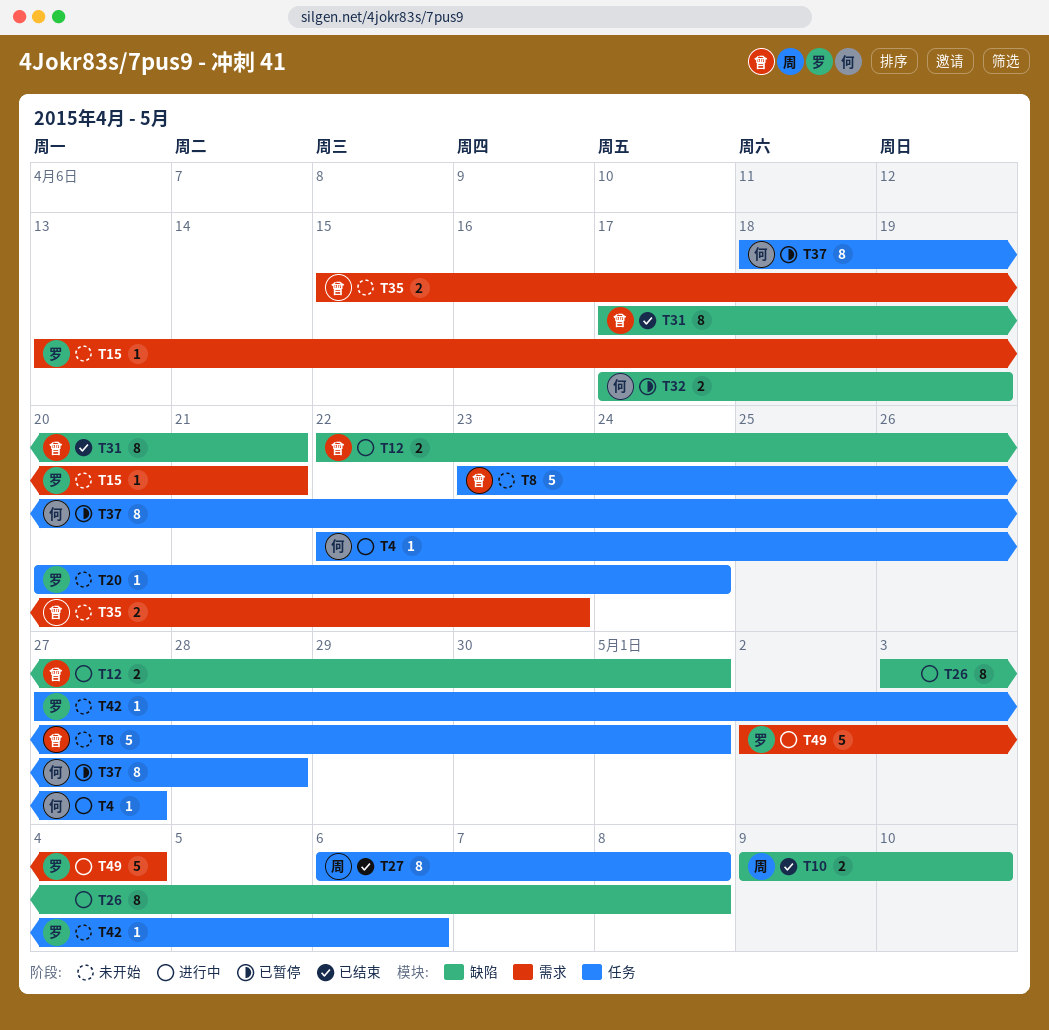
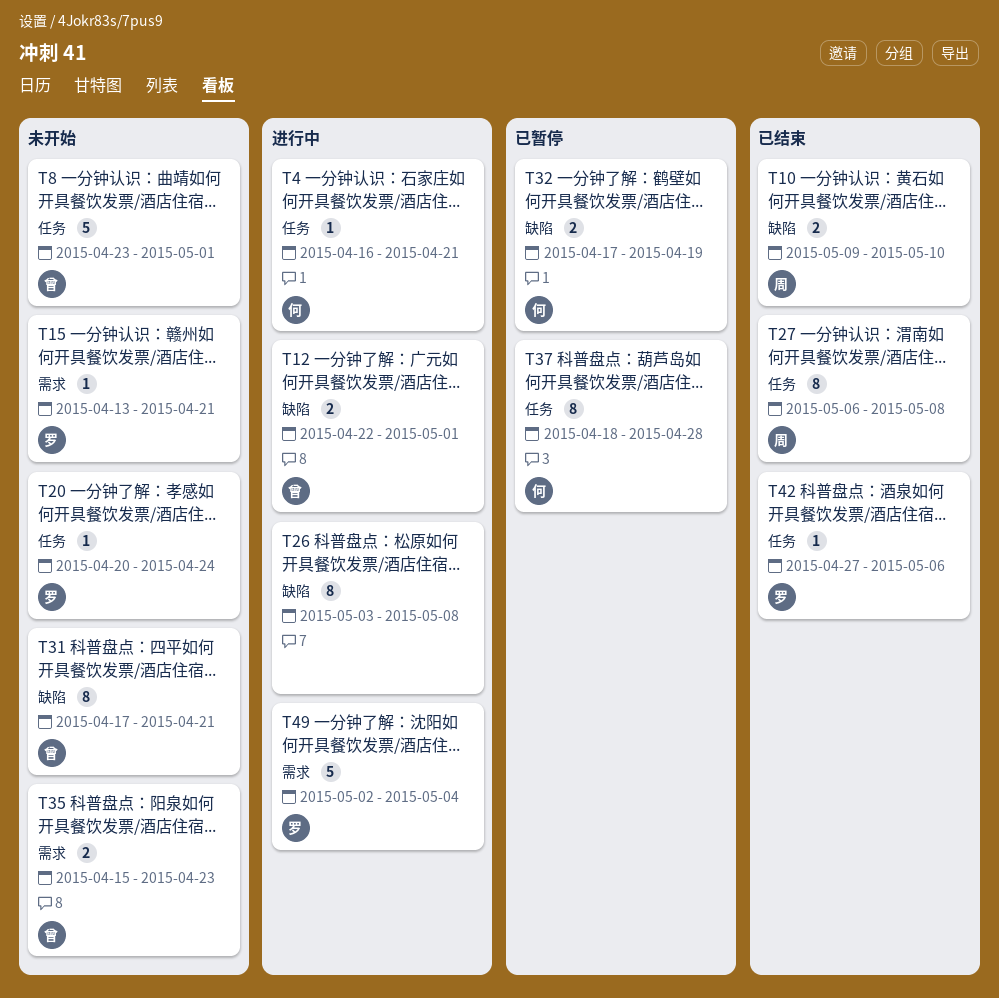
T4, start: Apr 22 -> Apr 16
T4, due: Apr 27 -> Apr 21
T31, status: 已结束 -> 未开始
T42, status: 未开始 -> 已结束

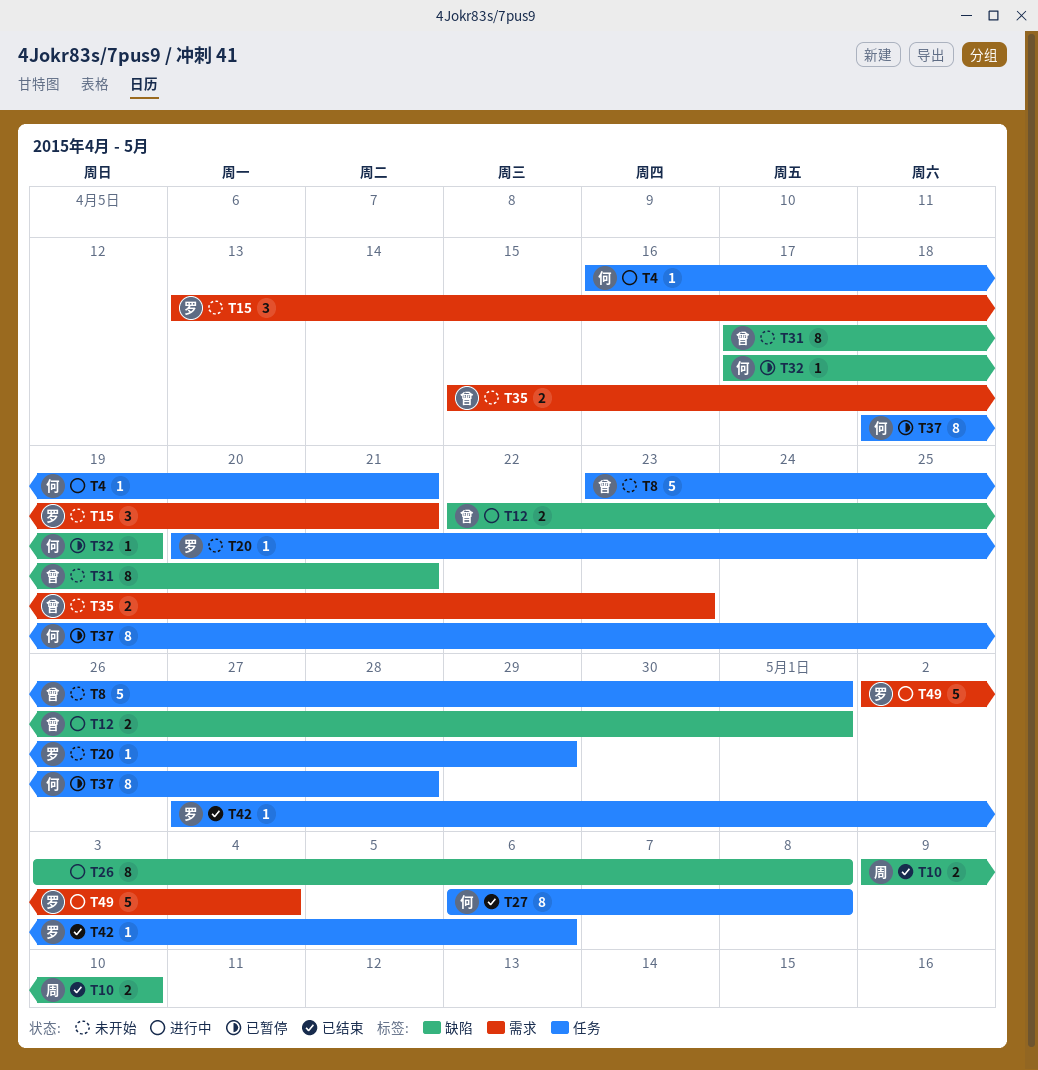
T15, estimate: 1 -> 3
T20, due: Apr 24 -> Apr 29
T27, owner: 周 -> 何
T32, estimate: 2 -> 1

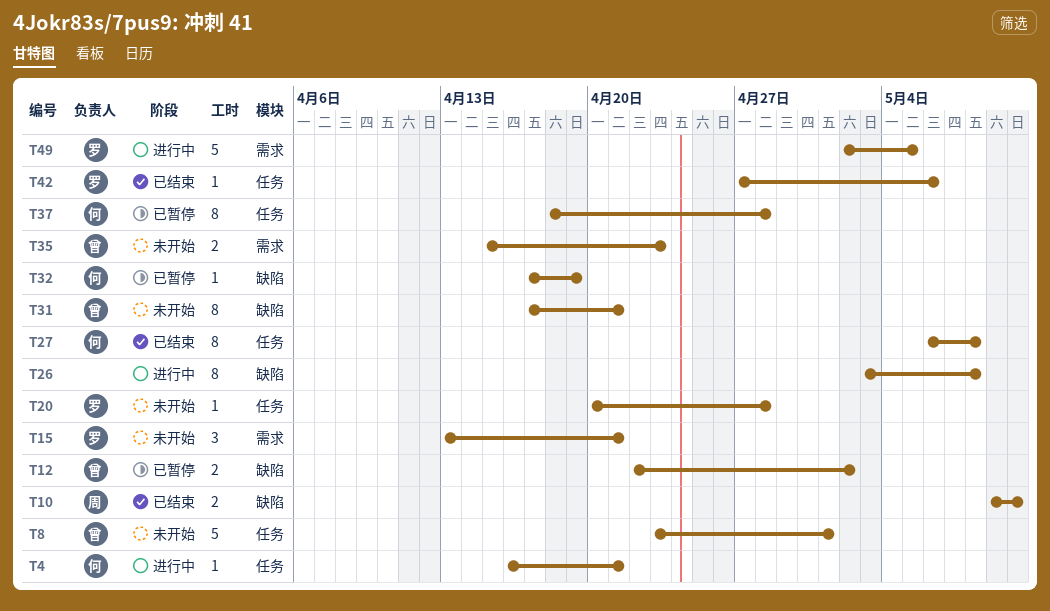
T12, status: 进行中 -> 已暂停
T12, due: May 1 -> May 2
T20, due: Apr 29 -> Apr 28
T49, due: May 4 -> May 5

